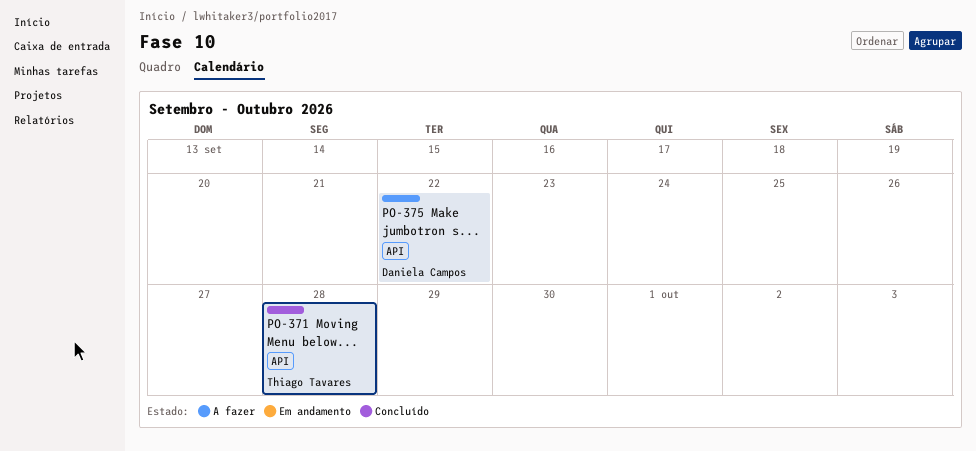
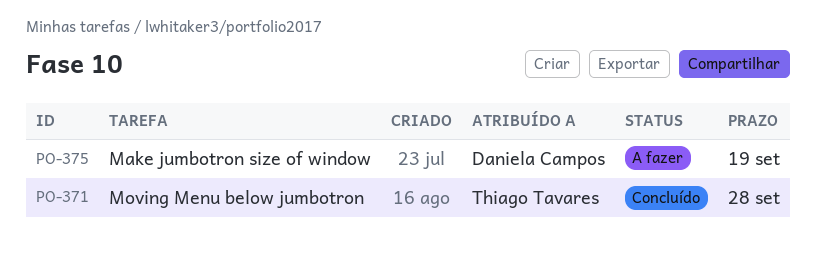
PO-375, due: Sep 22 -> Sep 19

